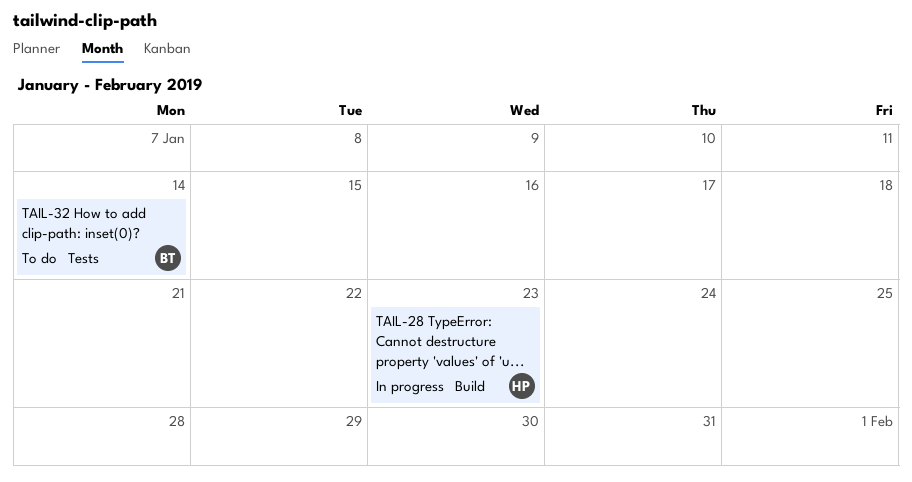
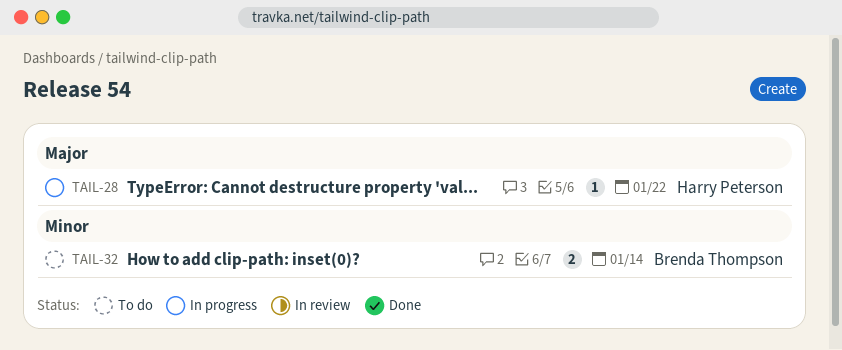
TAIL-28, due: Jan 23 -> Jan 22

